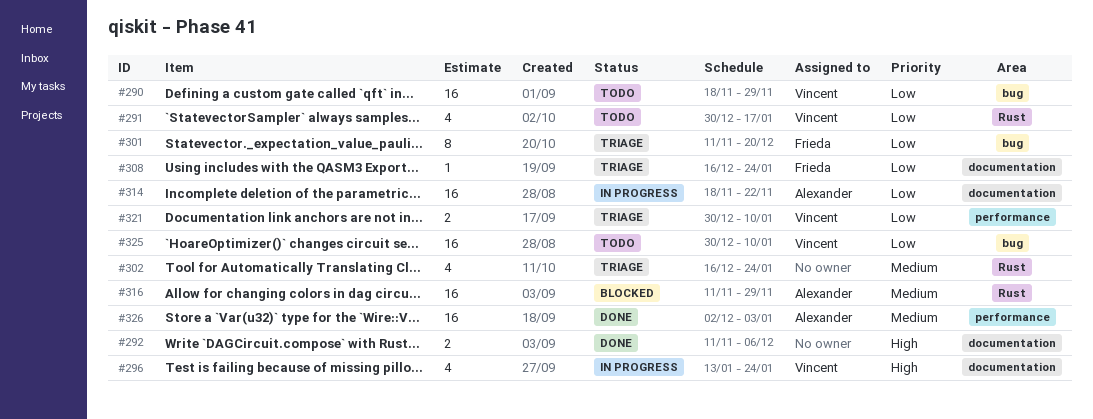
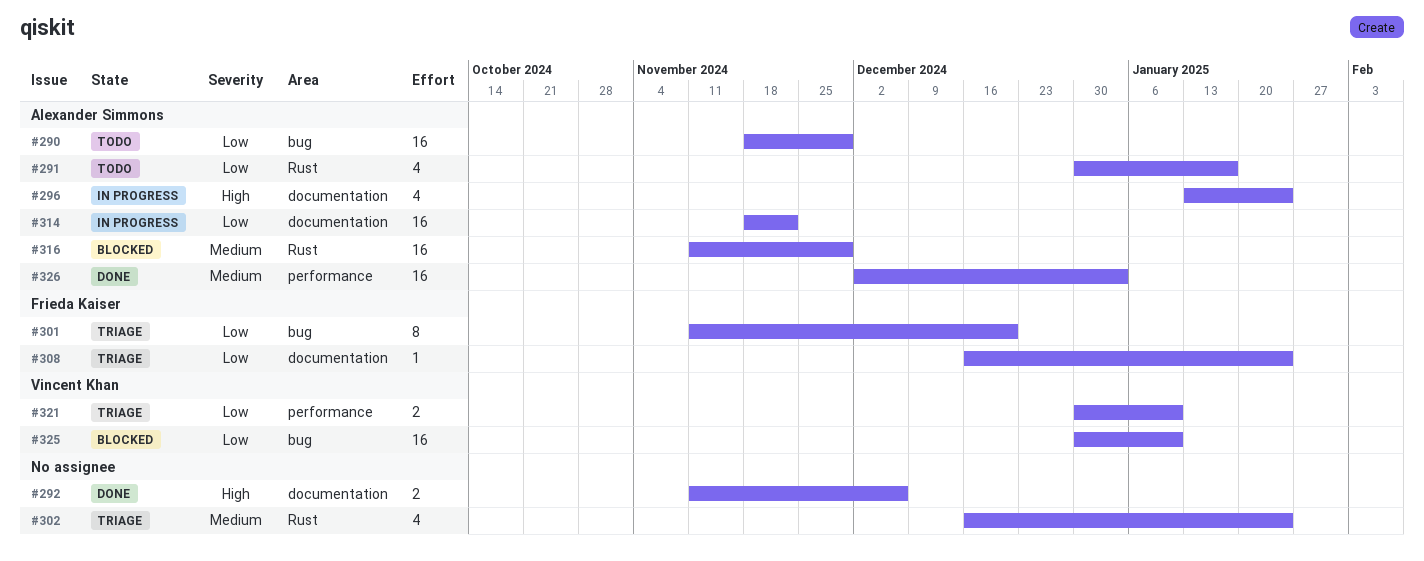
#290, owner: Vincent Khan -> Alexander Simmons
#291, owner: Vincent Khan -> Alexander Simmons
#296, owner: Vincent Khan -> Alexander Simmons
#325, status: Todo -> Blocked

